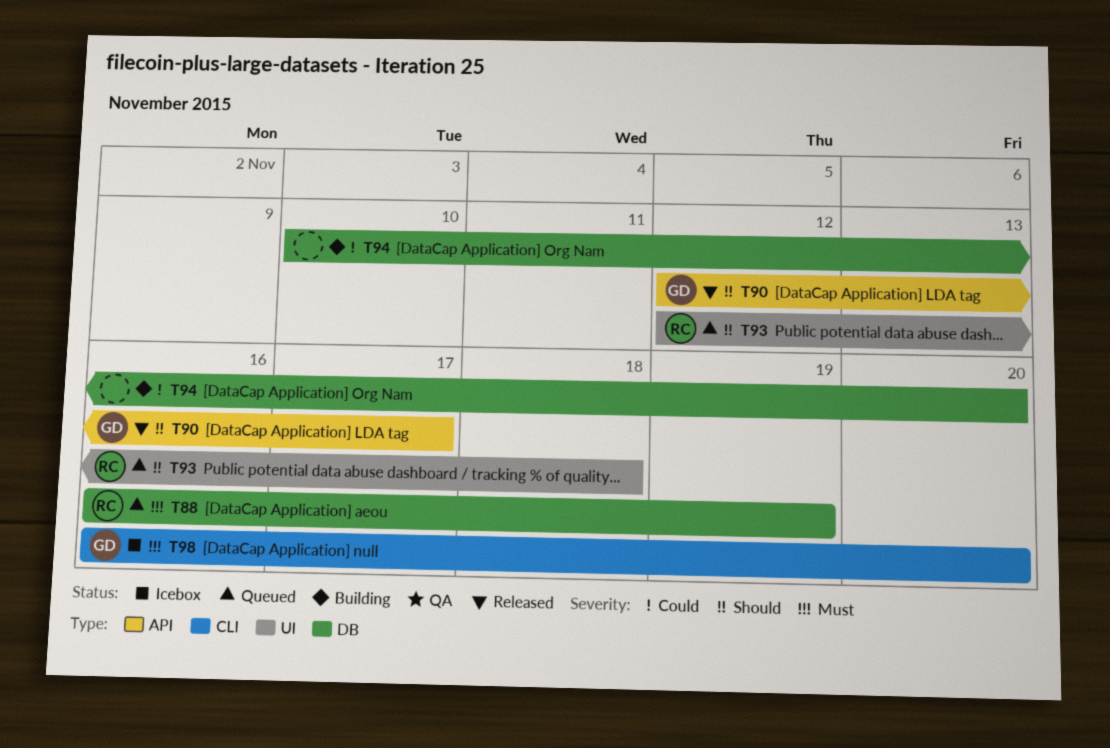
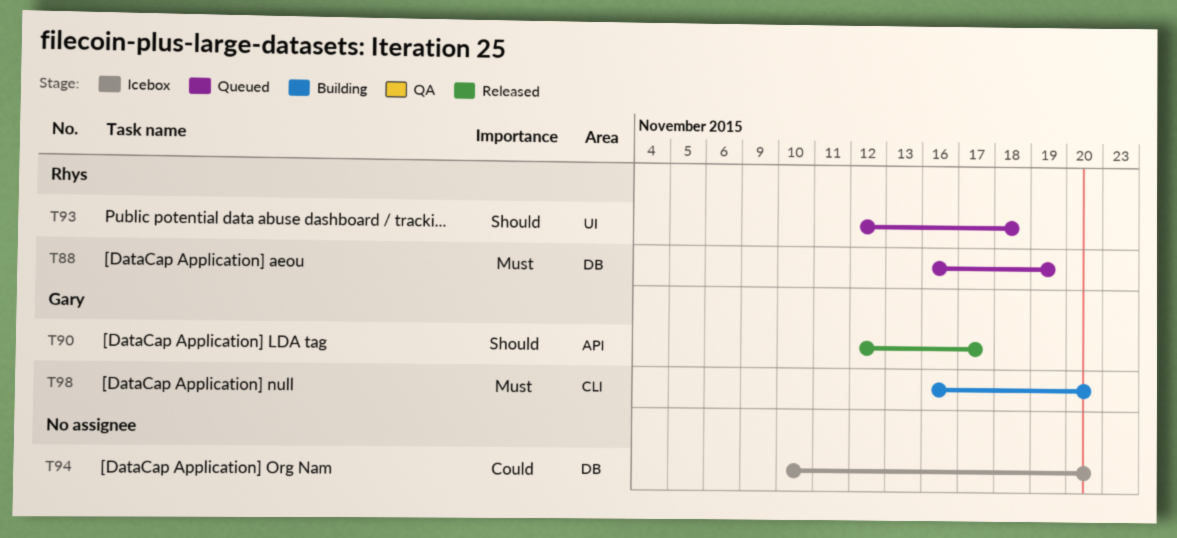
T94, status: Building -> Icebox
T98, status: Icebox -> Building

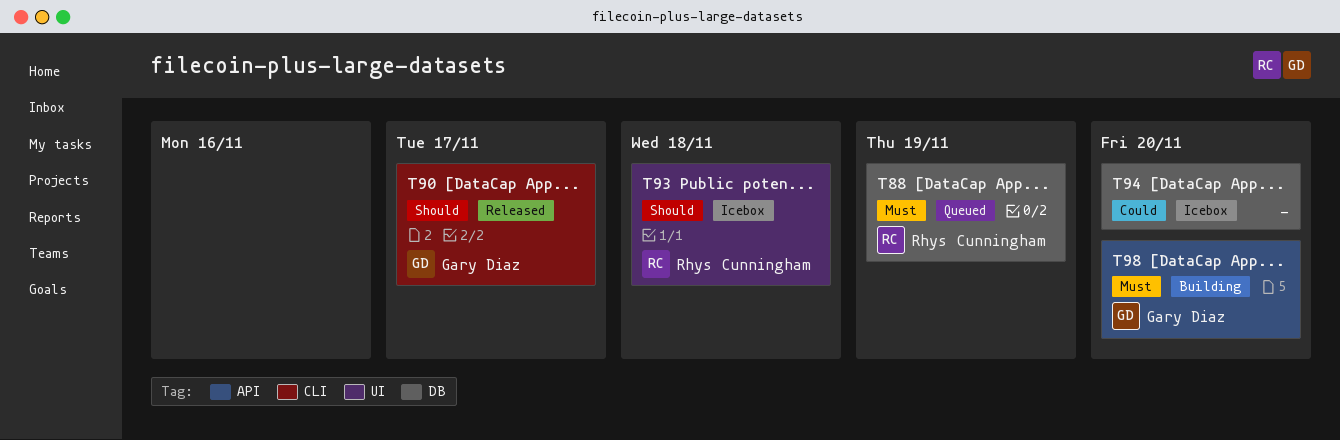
T90, label: API -> CLI
T93, status: Queued -> Icebox
T98, label: CLI -> API

